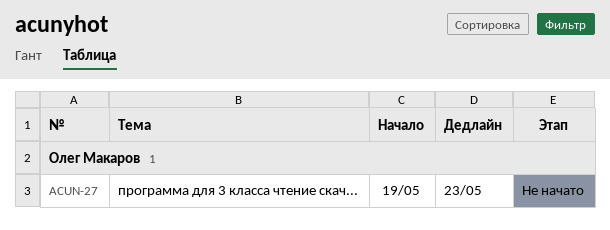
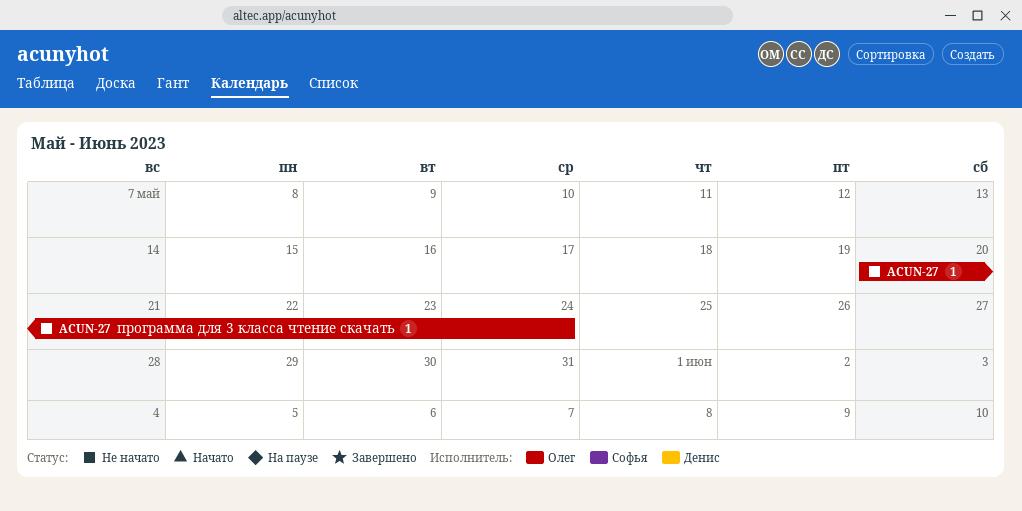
ACUN-27, start: May 19 -> May 20
ACUN-27, due: May 23 -> May 24

